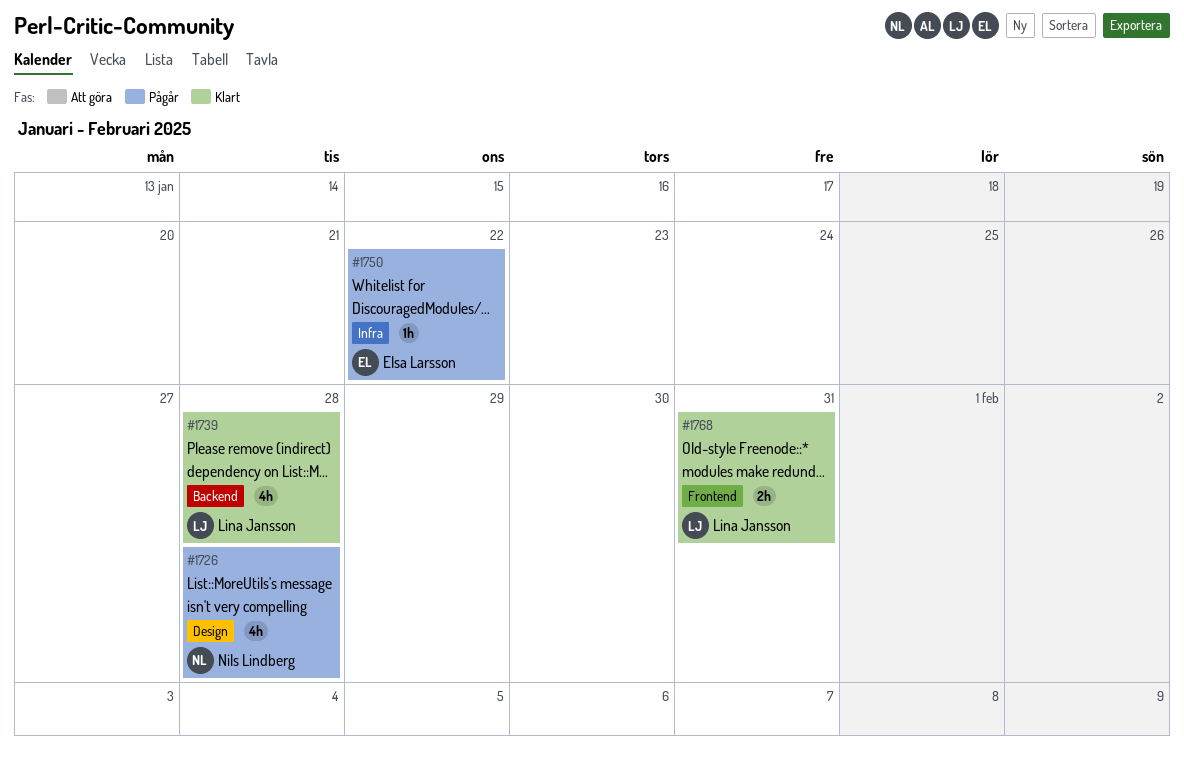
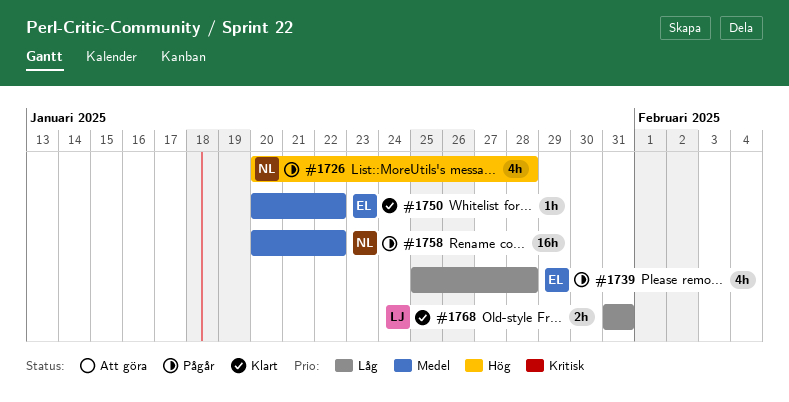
#1739, status: Klart -> Pågår
#1739, owner: Lina Jansson -> Elsa Larsson
#1750, status: Pågår -> Klart
#1758: none -> present

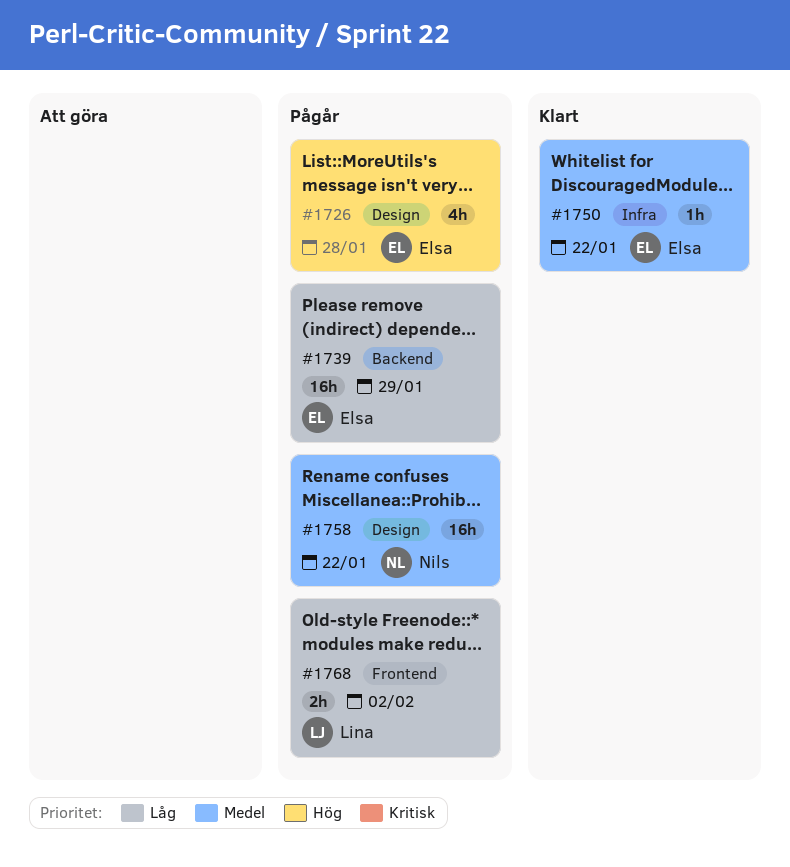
#1726, owner: Nils -> Elsa
#1739, estimate: 4h -> 16h
#1739, due: Jan 28 -> Jan 29
#1768, status: Klart -> Pågår
#1768, due: Jan 31 -> Feb 2

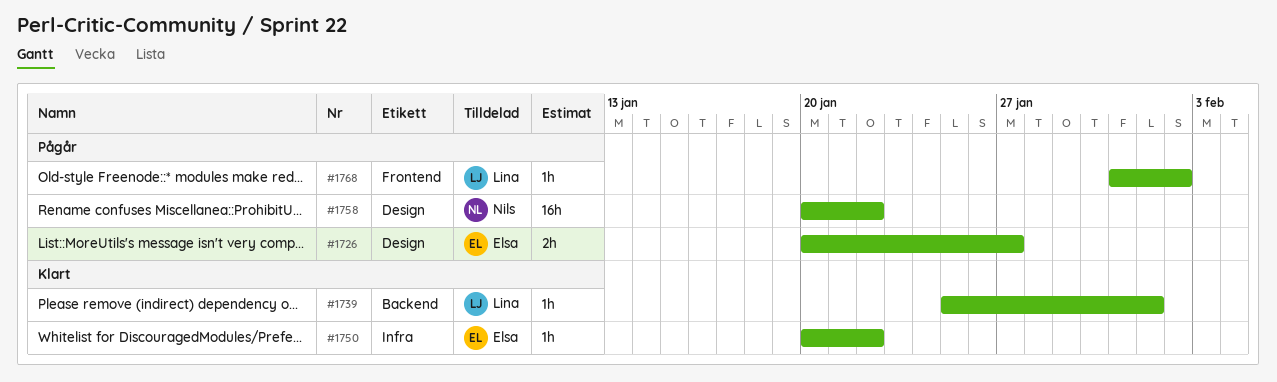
#1726, estimate: 4h -> 2h
#1726, due: Jan 28 -> Jan 27
#1739, status: Pågår -> Klart
#1739, owner: Elsa -> Lina
#1739, estimate: 16h -> 1h
#1739, due: Jan 29 -> Feb 1
#1768, estimate: 2h -> 1h

